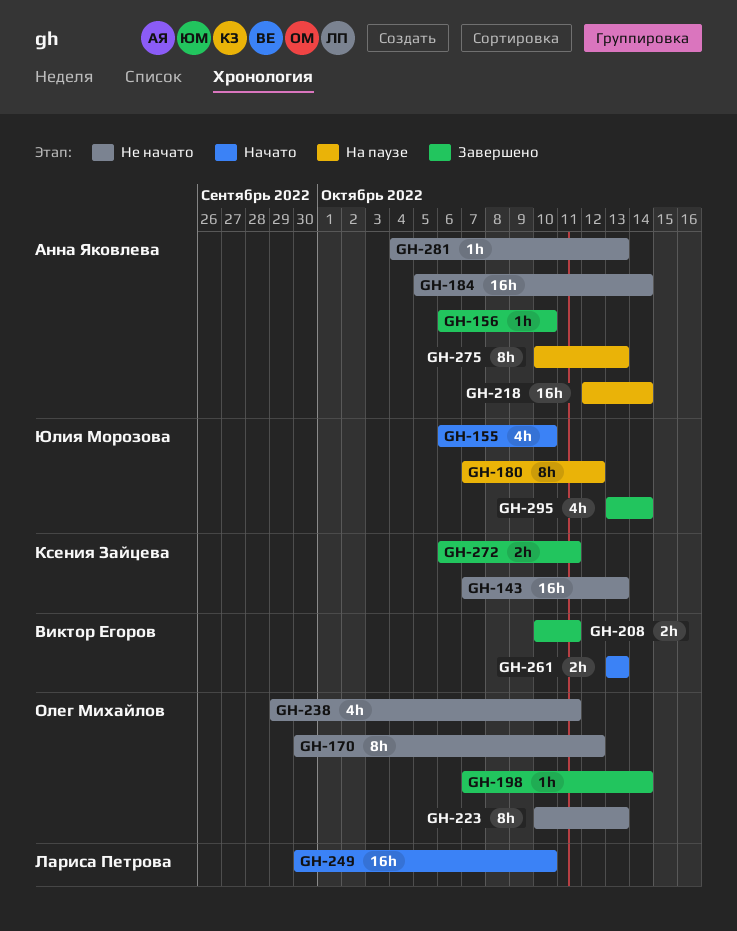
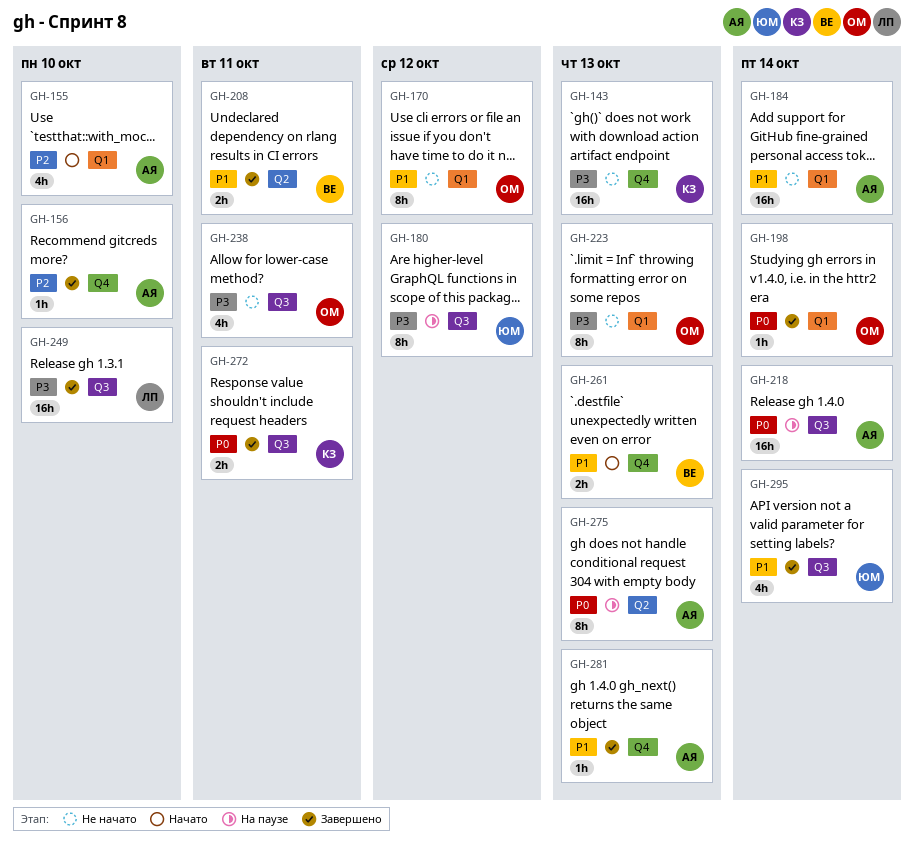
GH-155, owner: Юлия Морозова -> Анна Яковлева
GH-249, status: Начато -> Завершено
GH-281, status: Не начато -> Завершено

